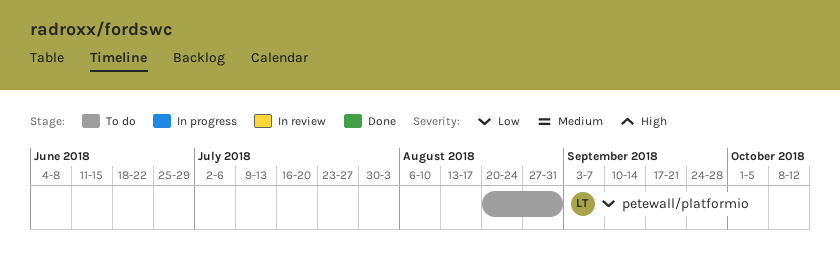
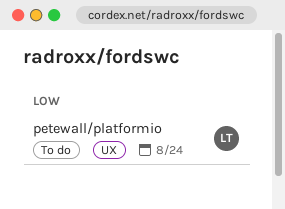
petewall/platformio, due: Aug 31 -> Aug 24

